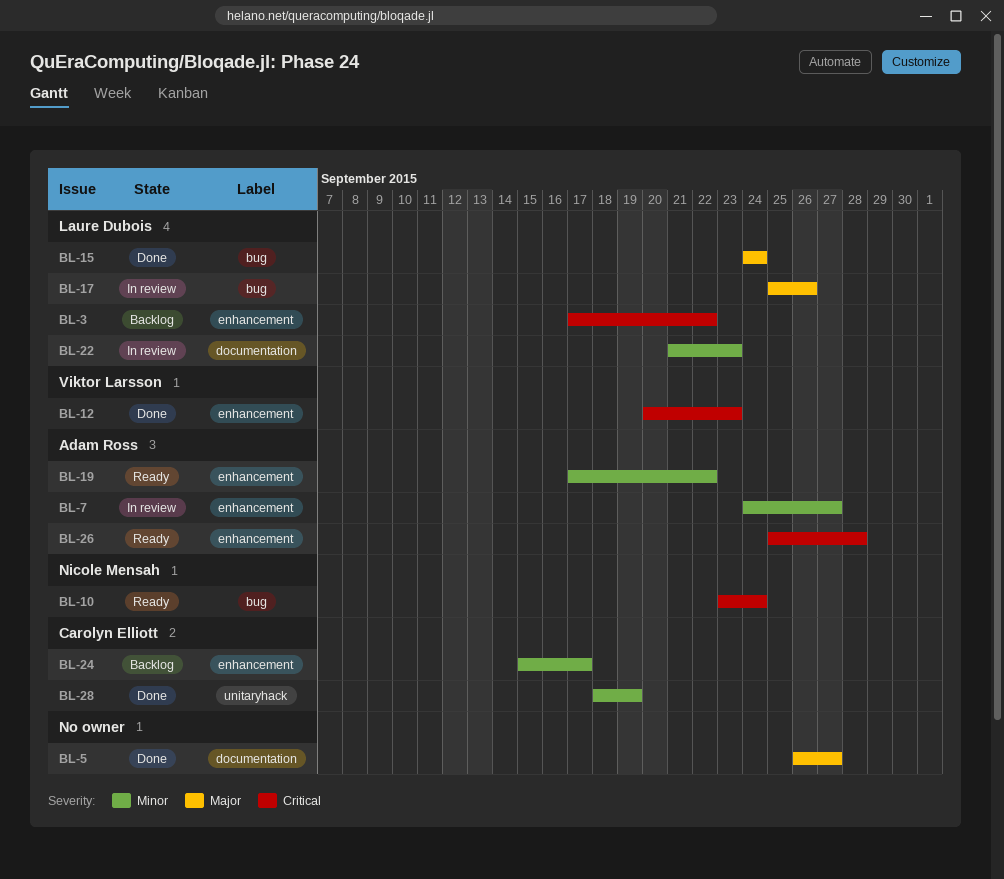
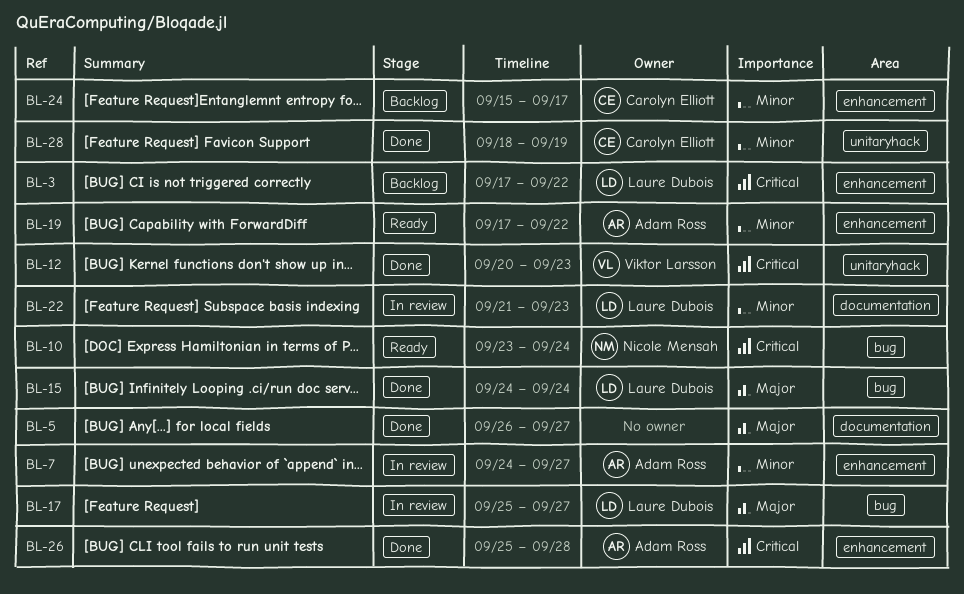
BL-12, label: enhancement -> unitaryhack
BL-17, due: Sep 26 -> Sep 27
BL-26, status: Ready -> Done

